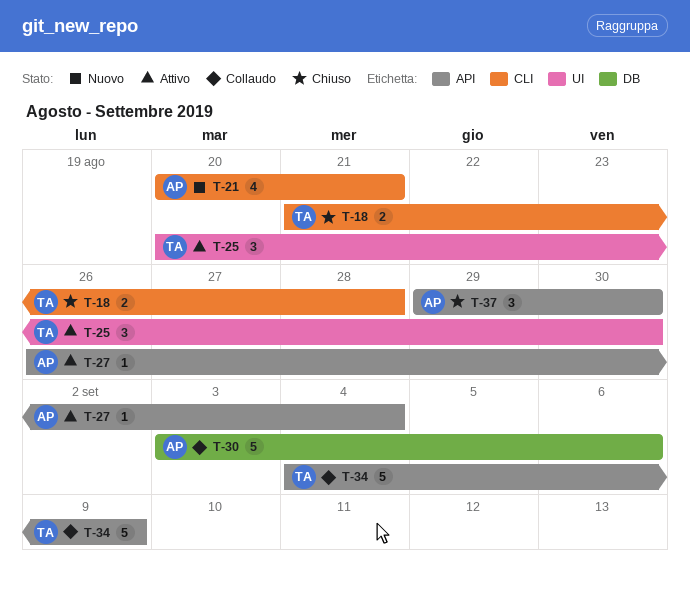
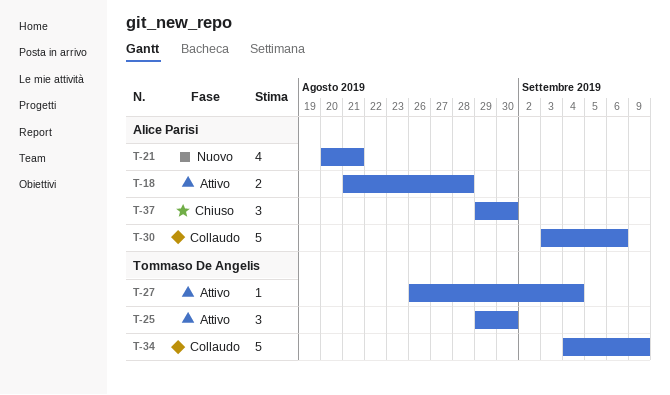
T-18, status: Chiuso -> Attivo
T-18, owner: Tommaso De Angelis -> Alice Parisi
T-25, start: Aug 20 -> Aug 29
T-27, owner: Alice Parisi -> Tommaso De Angelis

